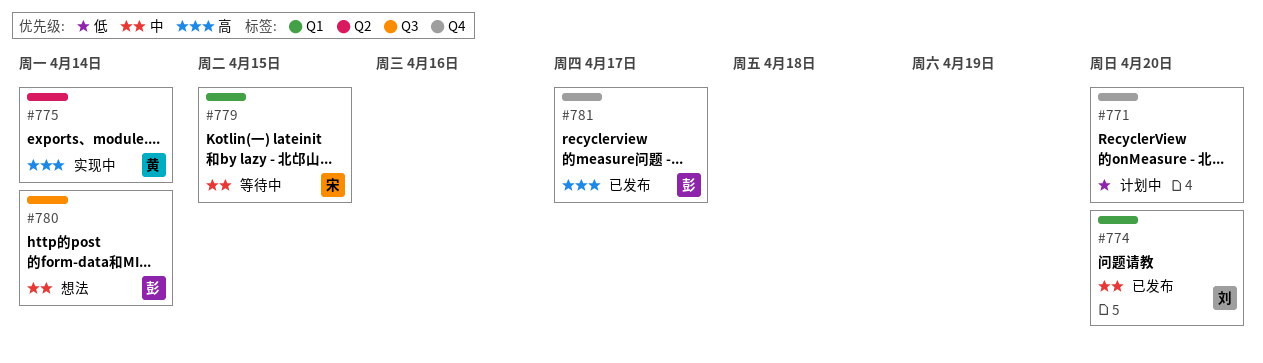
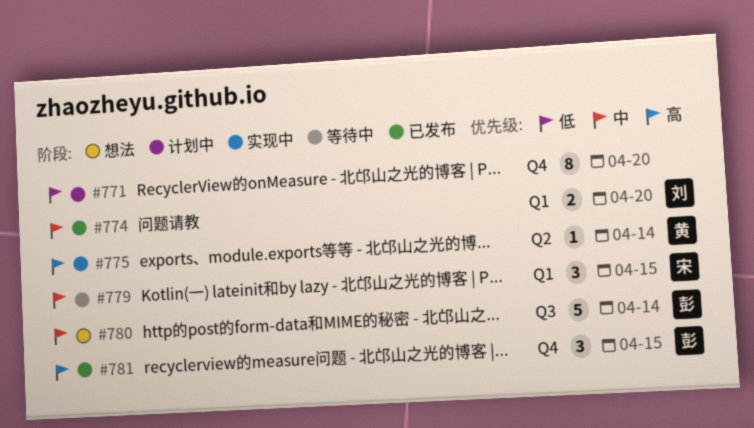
#781, due: Apr 17 -> Apr 15

